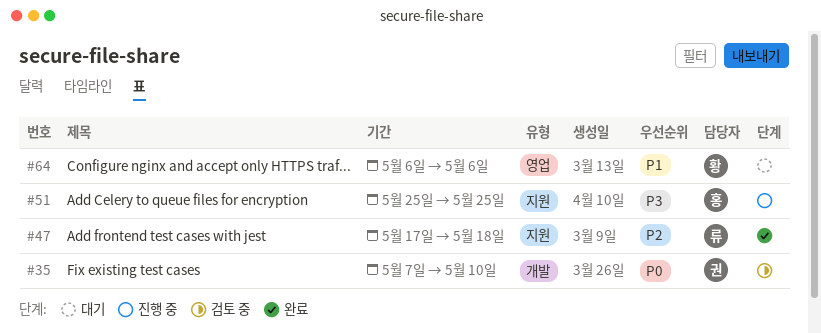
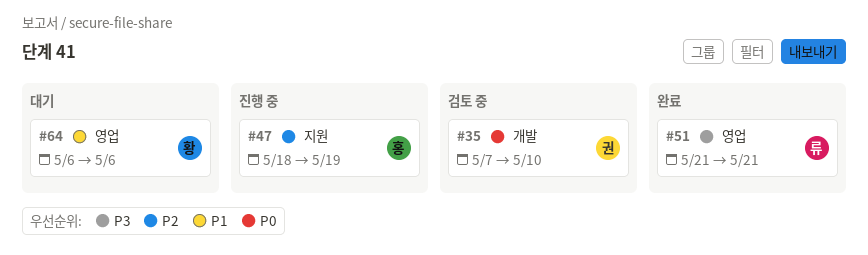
#47, status: 완료 -> 진행 중
#47, owner: 류 -> 홍
#47, start: May 17 -> May 18
#47, due: May 18 -> May 19
#51, status: 진행 중 -> 완료
#51, owner: 홍 -> 류
#51, label: 지원 -> 영업
#51, start: May 25 -> May 21
#51, due: May 25 -> May 21

